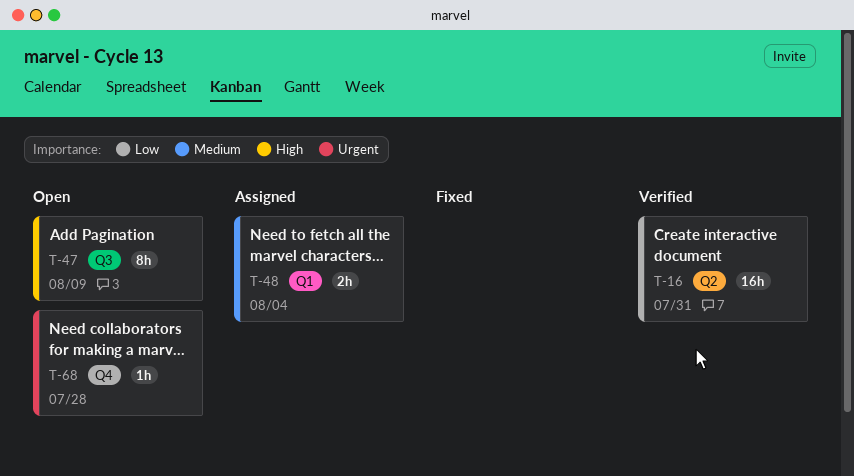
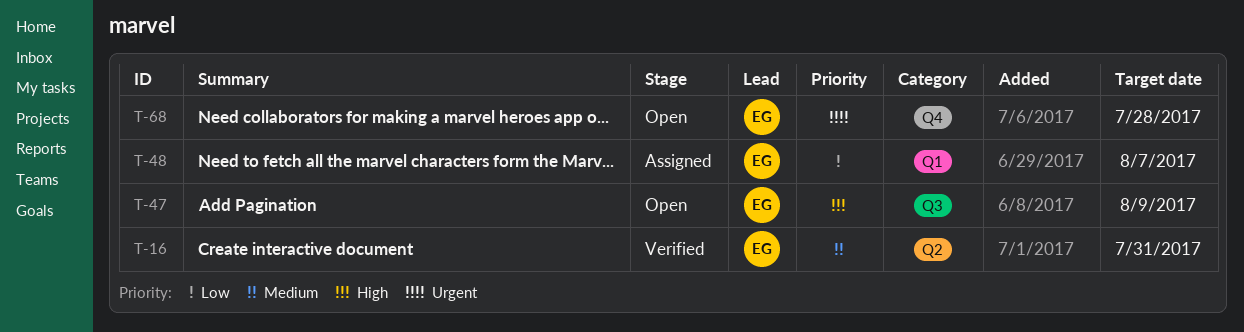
T-16, priority: Low -> Medium
T-48, priority: Medium -> Low
T-48, due: Aug 4 -> Aug 7

